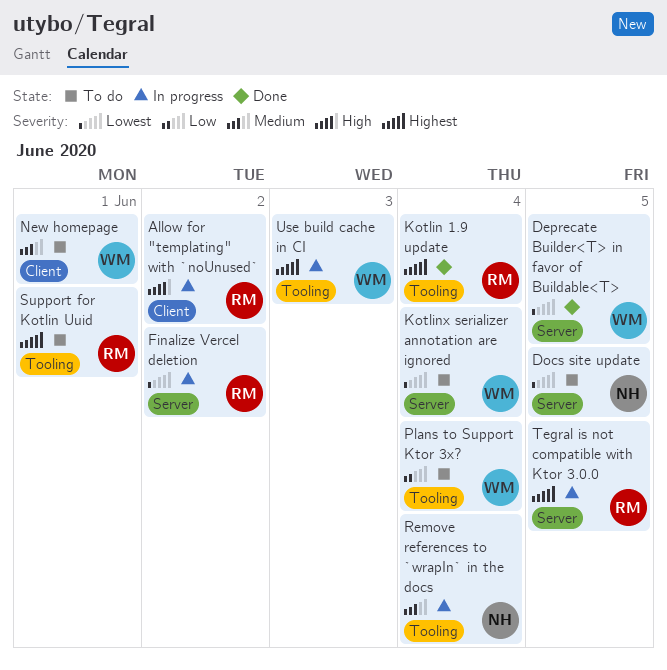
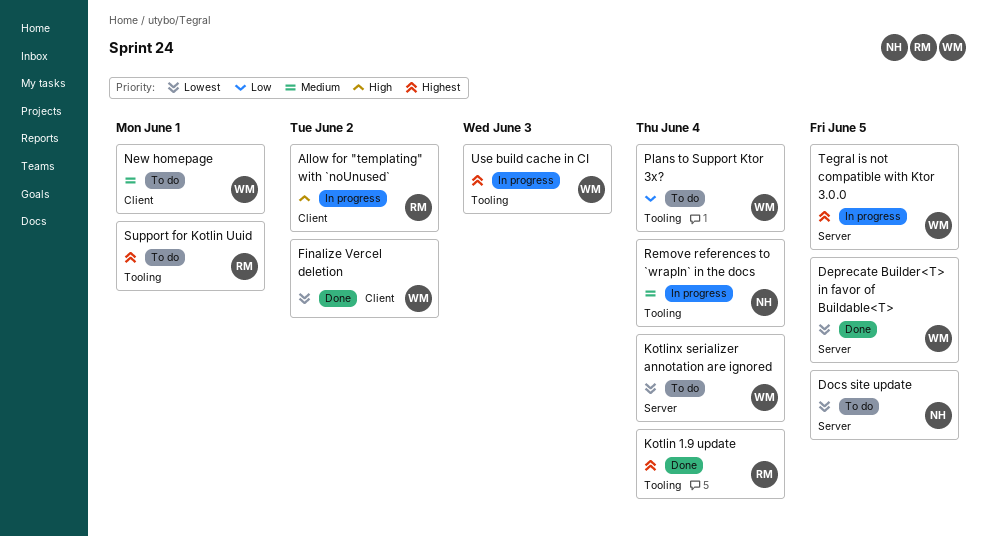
Finalize Vercel deletion, status: In progress -> Done
Finalize Vercel deletion, owner: RM -> WM
Finalize Vercel deletion, label: Server -> Client
Tegral is not compatible with Ktor 3.0.0, owner: RM -> WM

